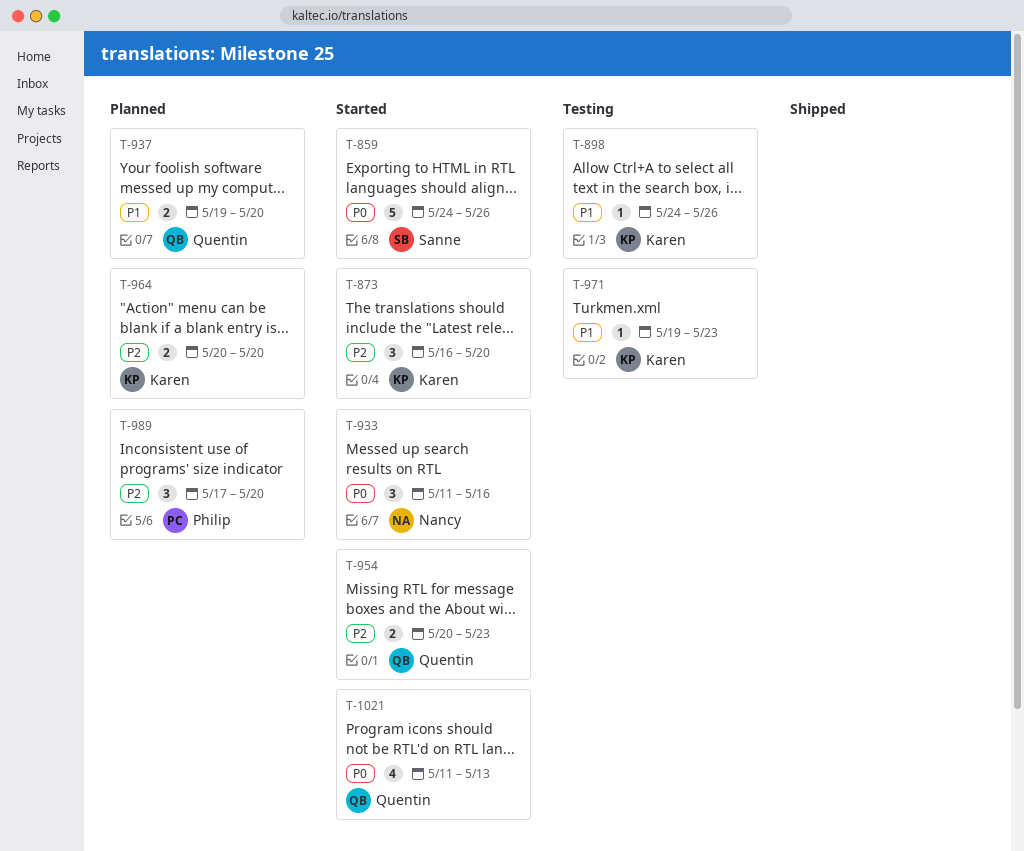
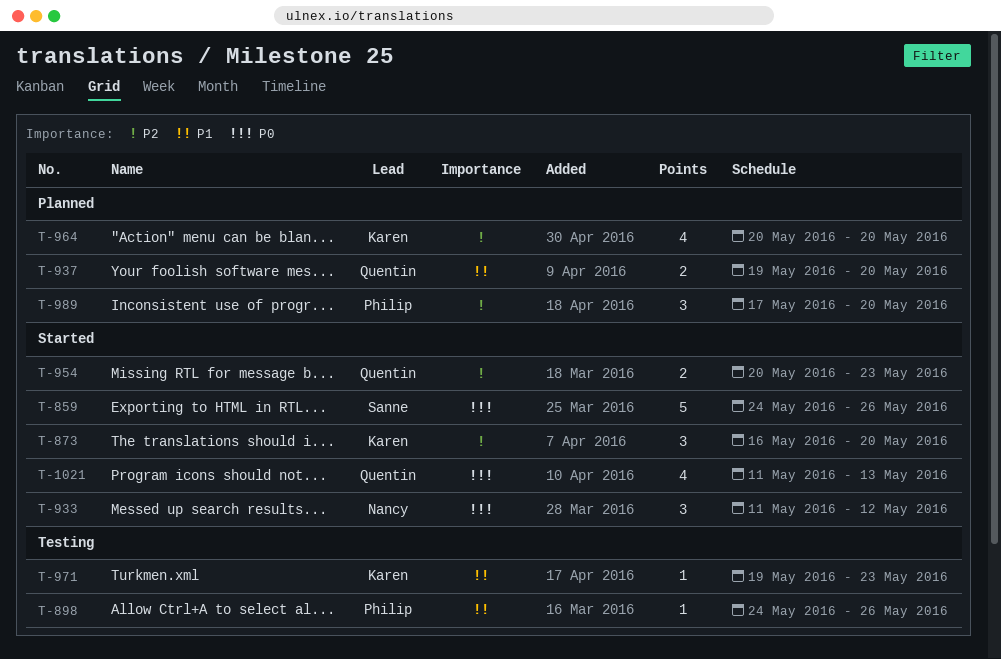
T-898, owner: Karen -> Philip
T-933, due: May 16 -> May 12
T-964, estimate: 2 -> 4

